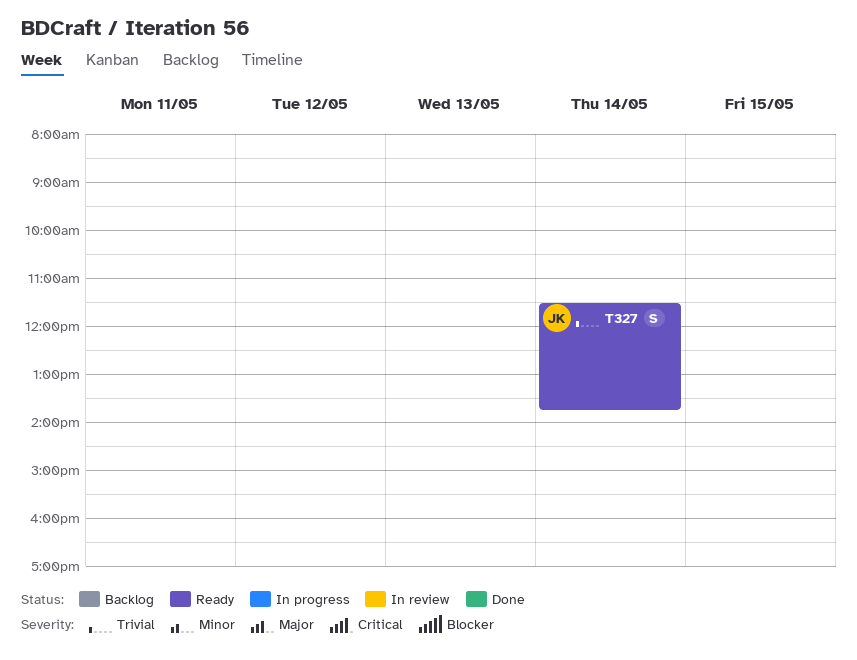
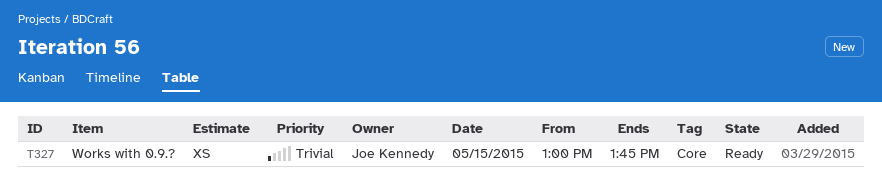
T327, estimate: S -> XS
T327, day: May 14 -> May 15
T327, begins: 11:30 -> 13:00

